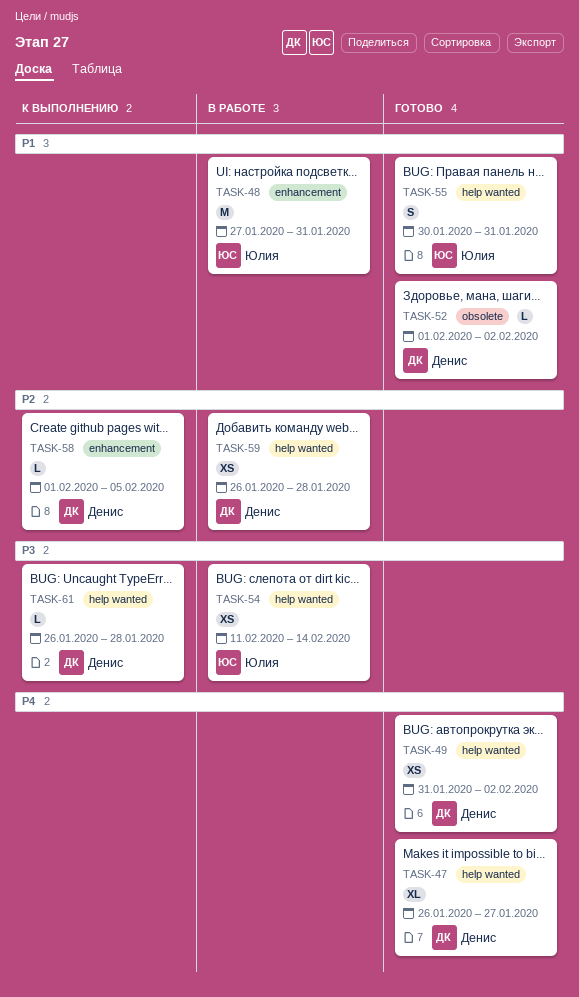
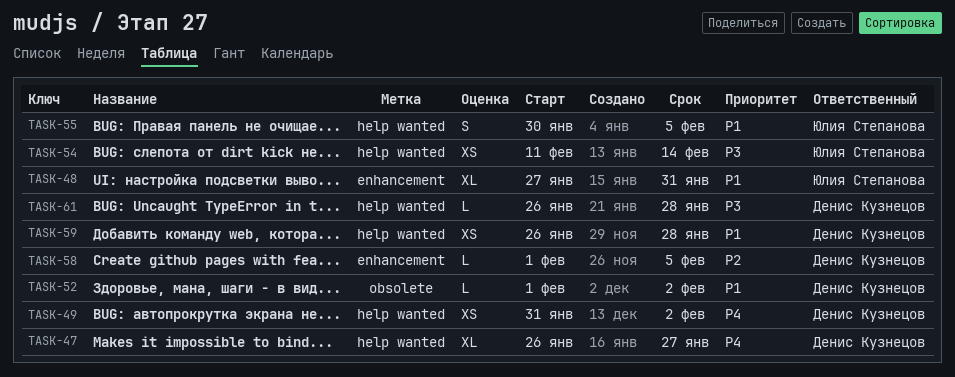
TASK-48, estimate: M -> XL
TASK-55, due: Jan 31 -> Feb 5
TASK-59, priority: P2 -> P1

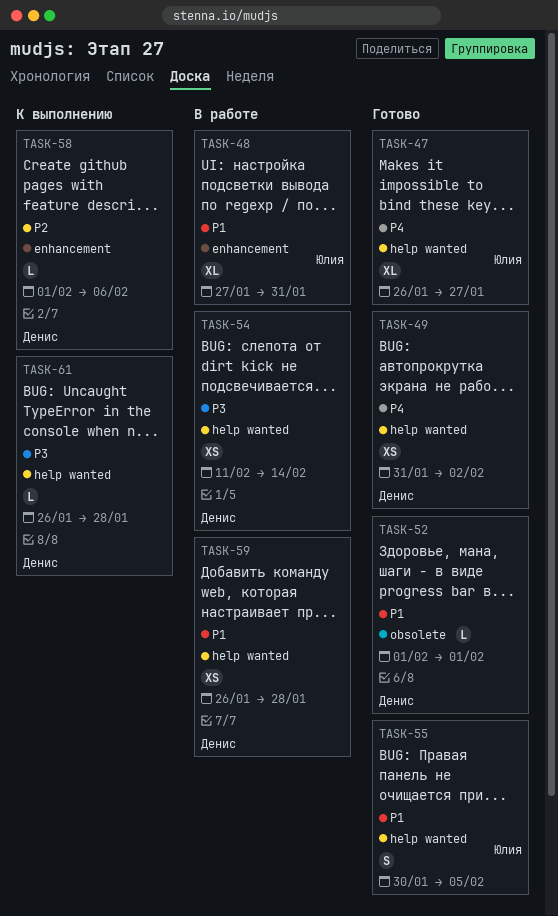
TASK-47, owner: Денис Кузнецов -> Юлия Степанова
TASK-52, due: Feb 2 -> Feb 1
TASK-54, owner: Юлия Степанова -> Денис Кузнецов
TASK-58, due: Feb 5 -> Feb 6

